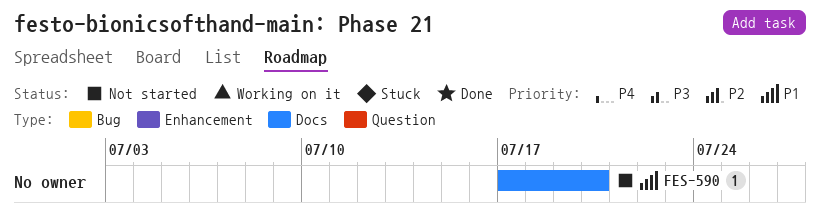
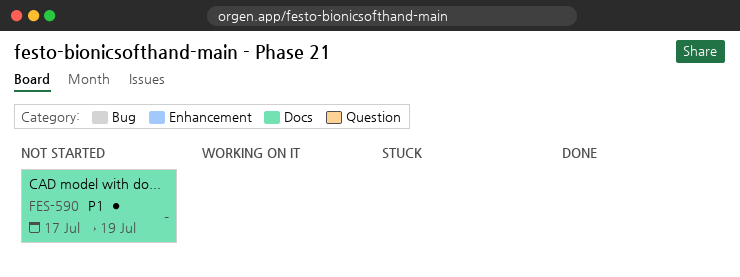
FES-590, due: Jul 20 -> Jul 19

